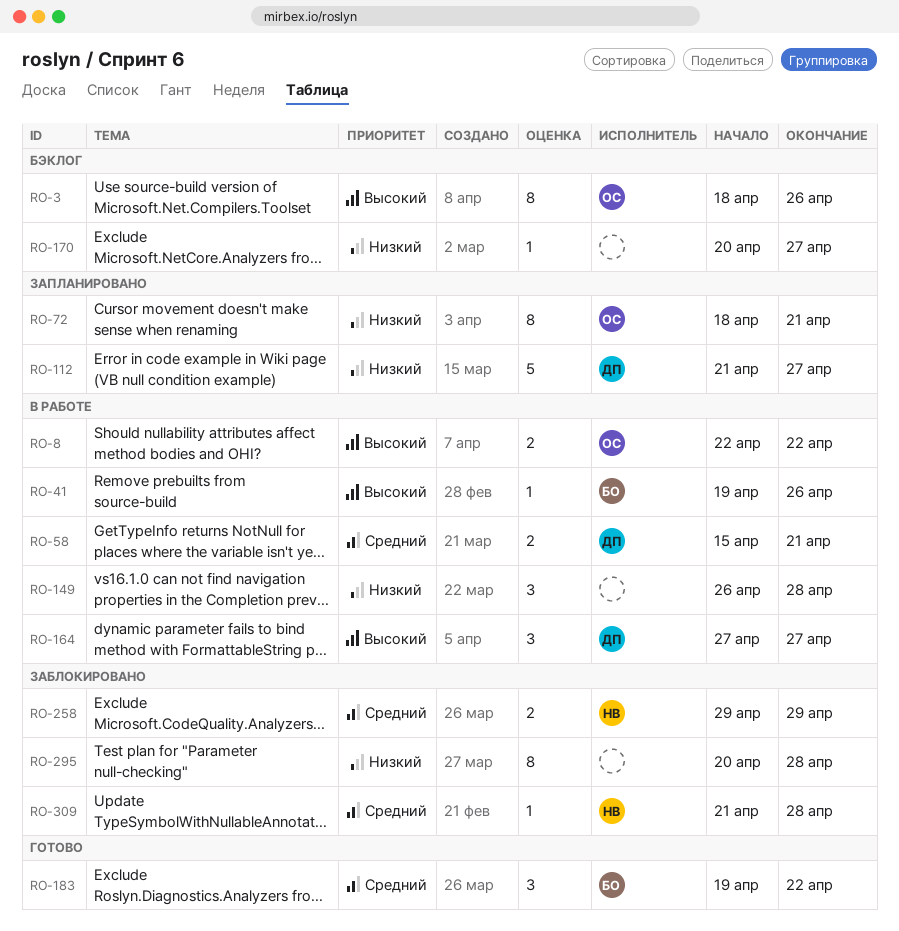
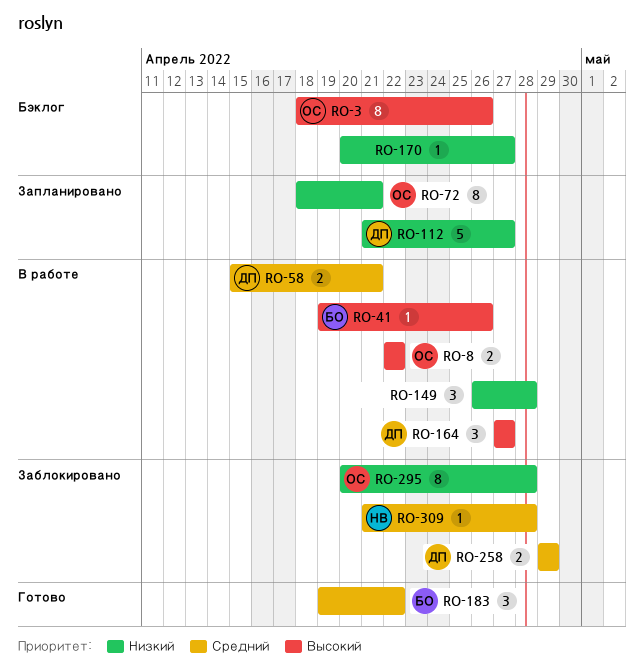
RO-258, owner: НВ -> ДП
RO-295, owner: none -> ОС

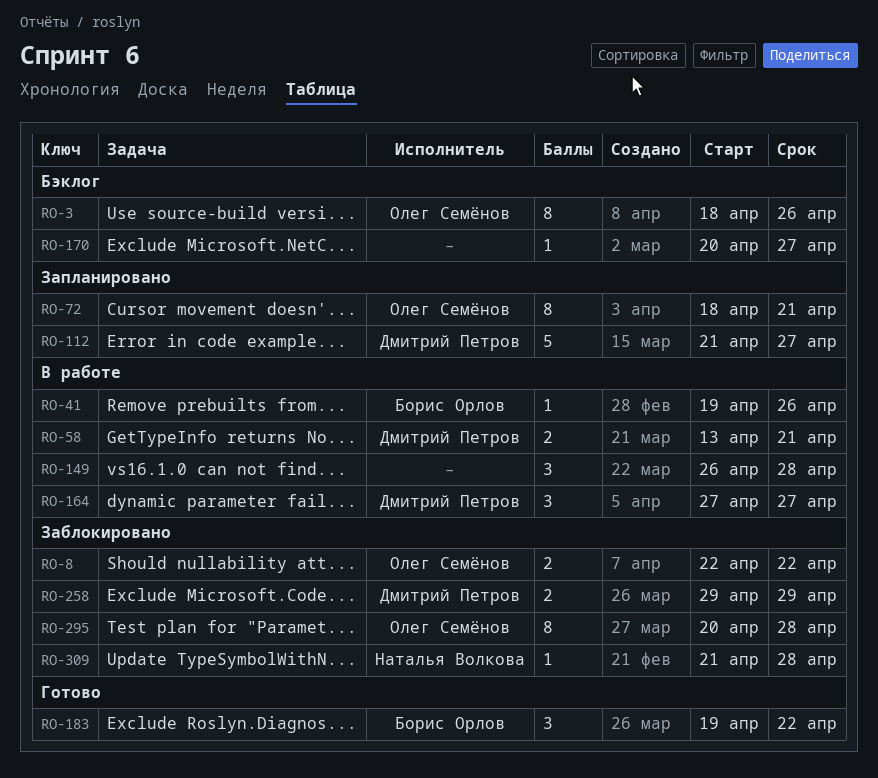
RO-8, status: В работе -> Заблокировано
RO-58, start: Apr 15 -> Apr 13

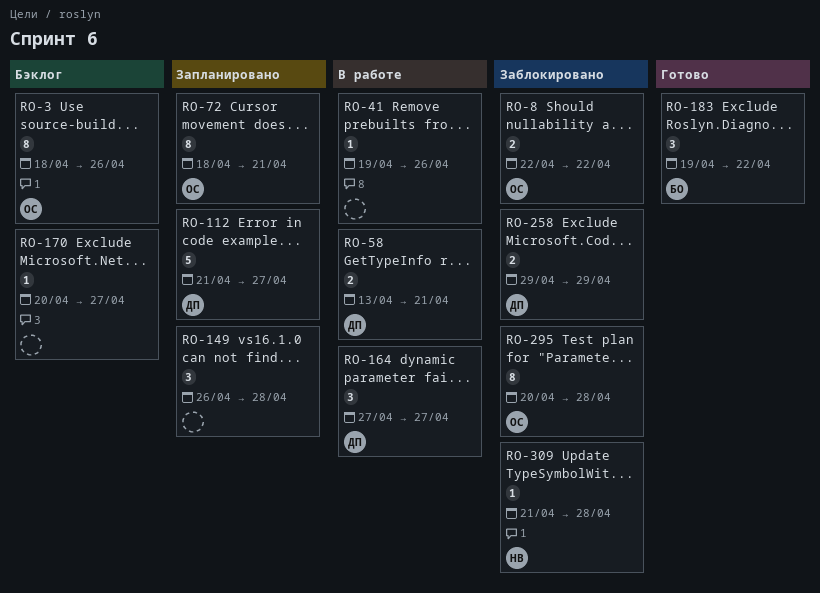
RO-41, owner: Борис Орлов -> none
RO-149, status: В работе -> Запланировано

